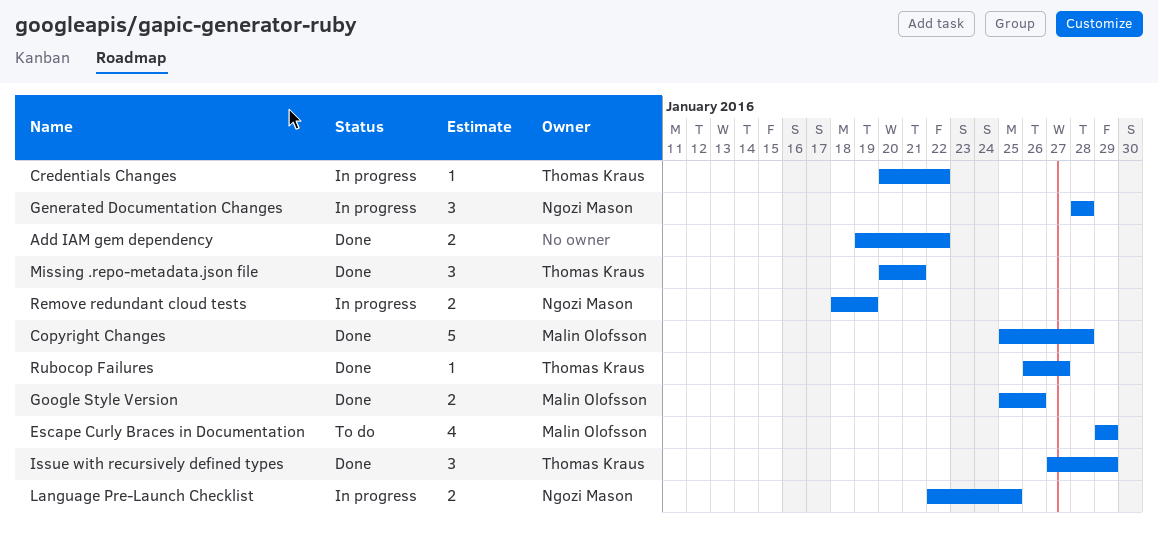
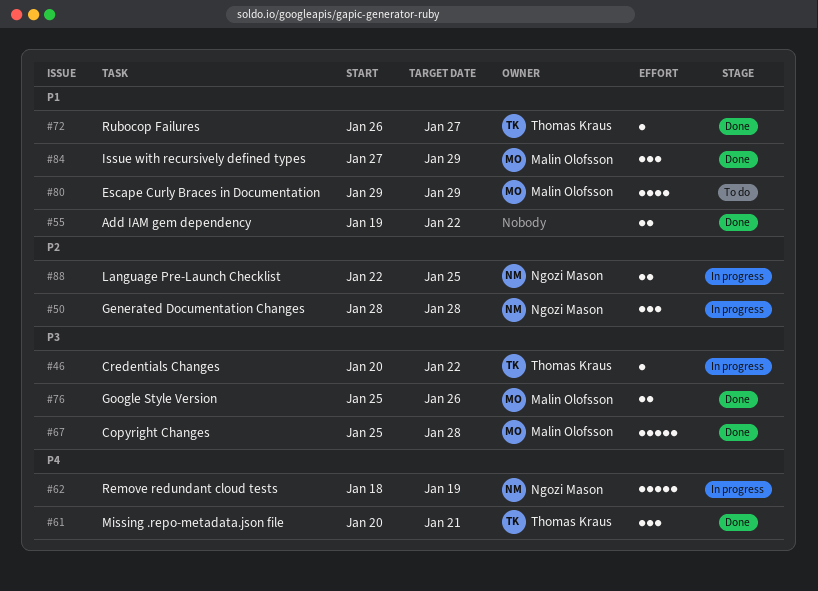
Issue with recursively defined types, owner: Thomas Kraus -> Malin Olofsson
Remove redundant cloud tests, estimate: 2 -> 5

